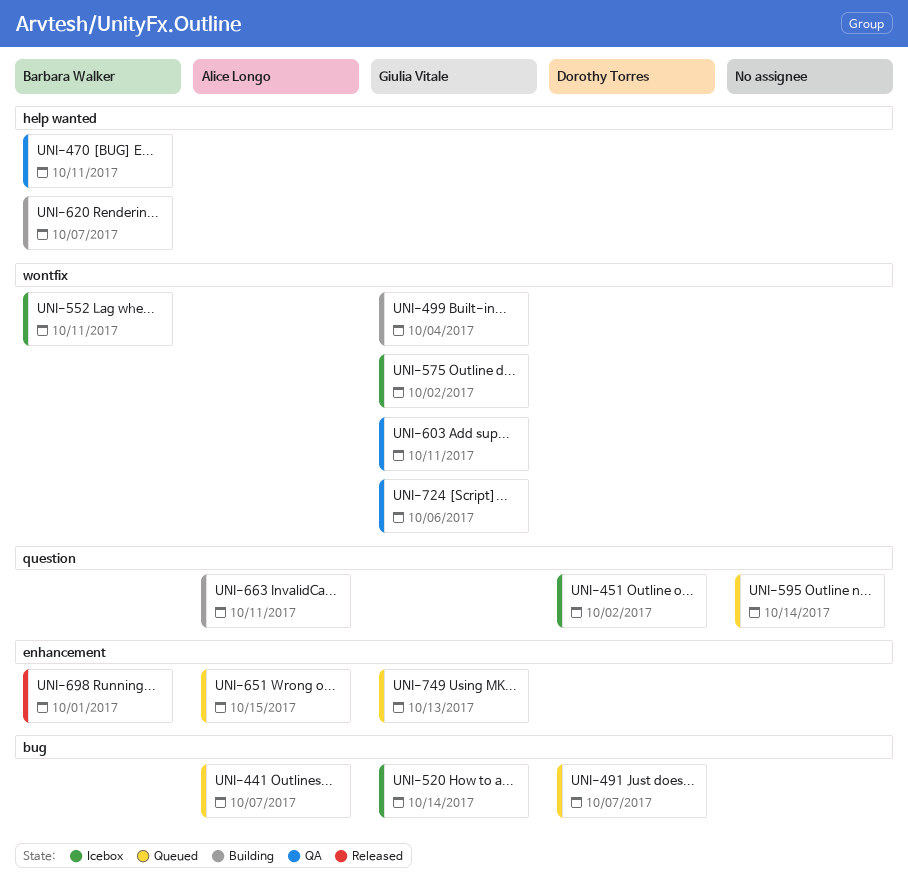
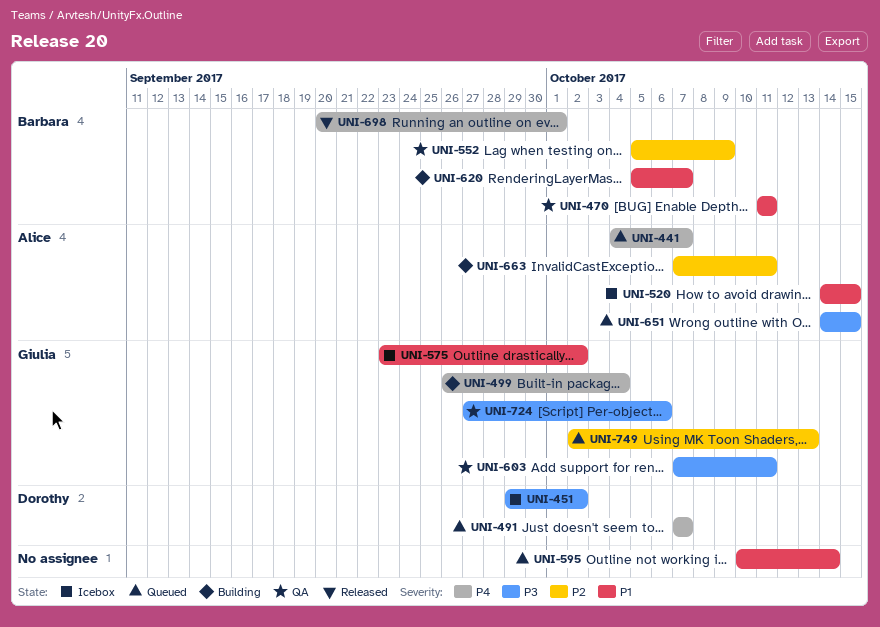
UNI-520, owner: Giulia Vitale -> Alice Longo
UNI-520, due: Oct 14 -> Oct 15
UNI-552, status: Icebox -> QA
UNI-552, due: Oct 11 -> Oct 9

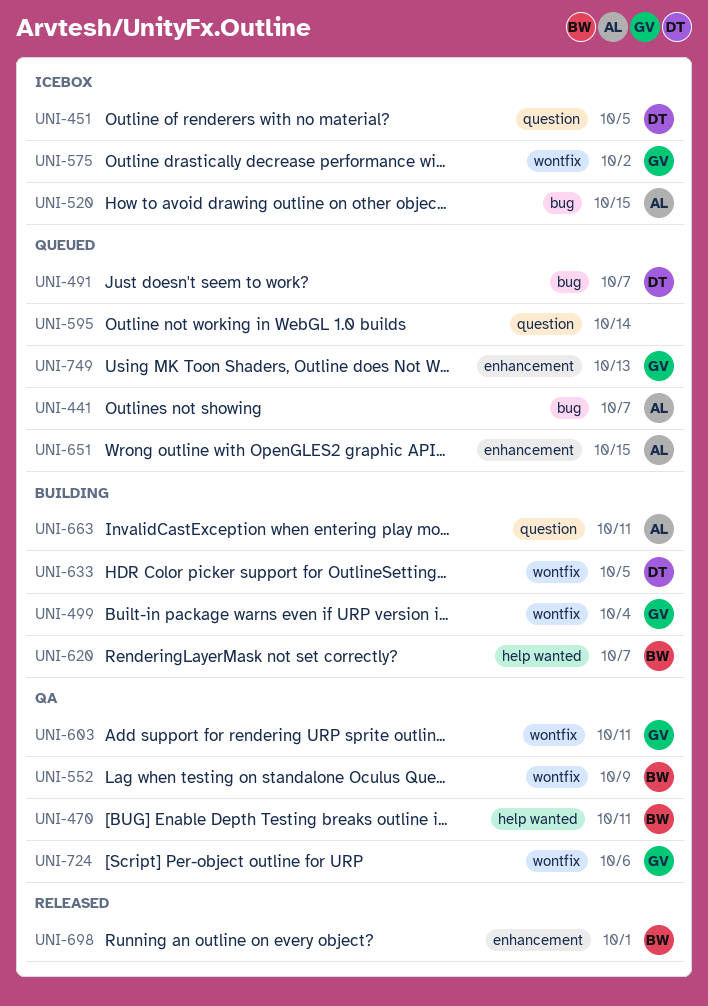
UNI-451, due: Oct 2 -> Oct 5
UNI-633: none -> present

